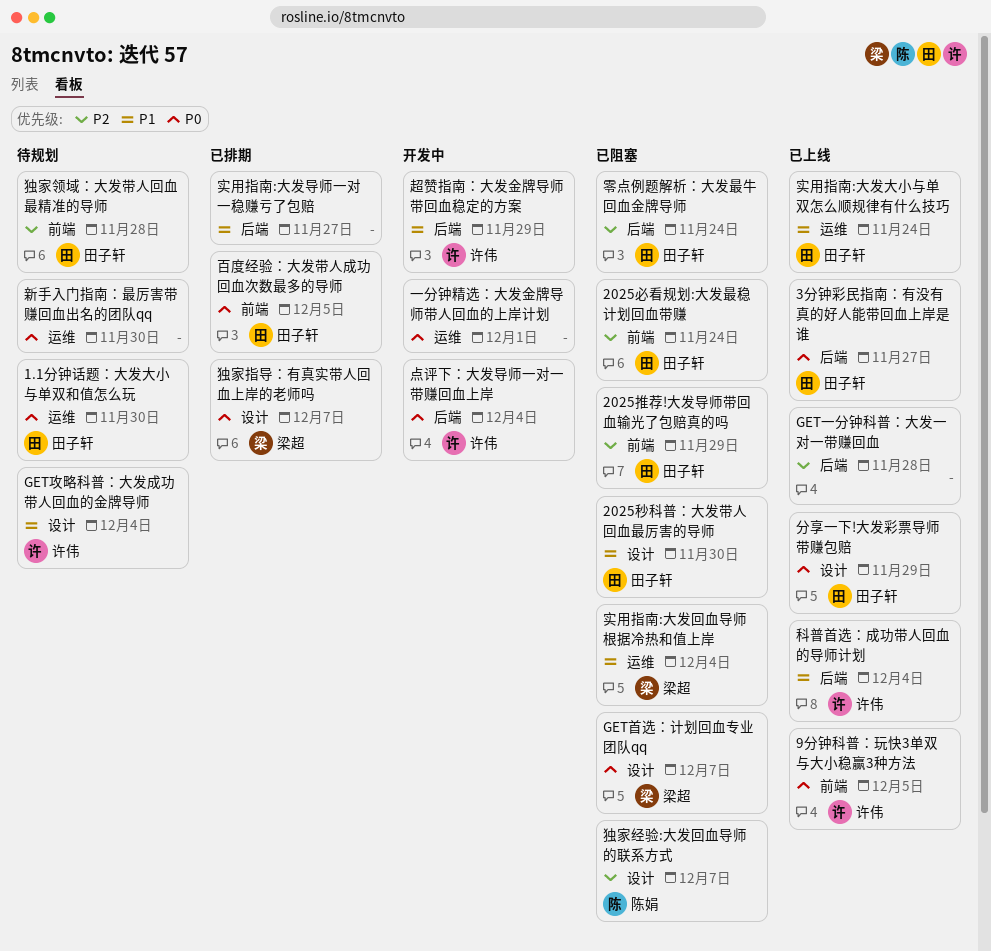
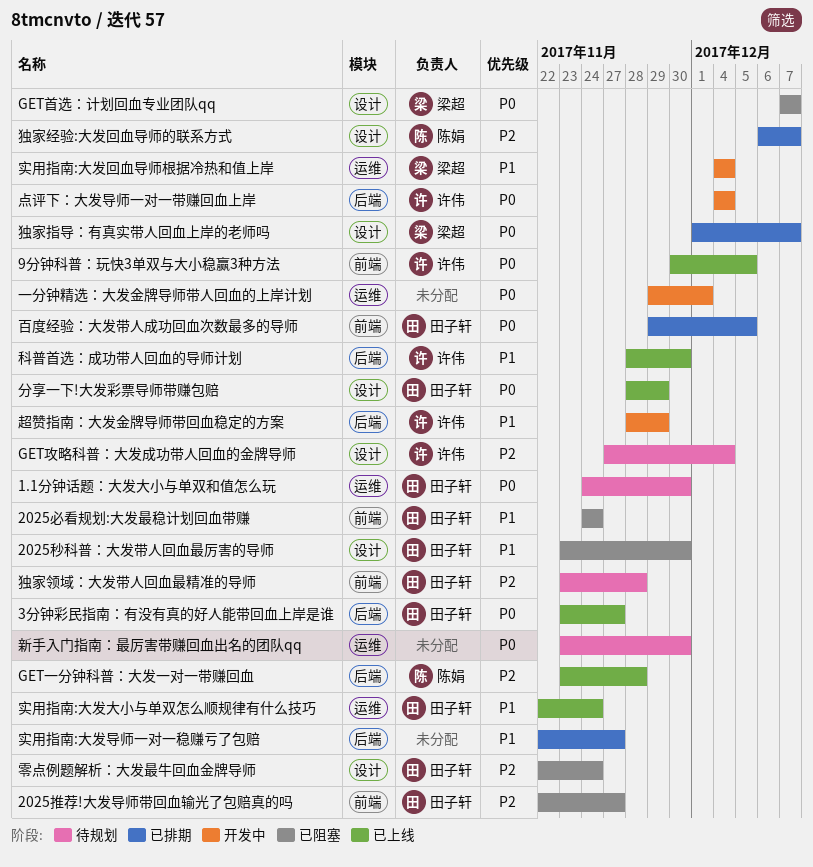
2025必看规划:大发最稳计划回血带赚, priority: P2 -> P1
2025推荐!大发导师带回血输光了包赔真的吗, due: Nov 29 -> Nov 27
GET一分钟科普：大发一对一带赚回血, owner: none -> 陈娟
GET攻略科普：大发成功带人回血的金牌导师, priority: P1 -> P2
实用指南:大发回血导师根据冷热和值上岸, status: 已阻塞 -> 开发中
独家经验:大发回血导师的联系方式, status: 已阻塞 -> 已排期
科普首选：成功带人回血的导师计划, due: Dec 4 -> Nov 30
零点例题解析：大发最牛回血金牌导师, label: 后端 -> 设计

